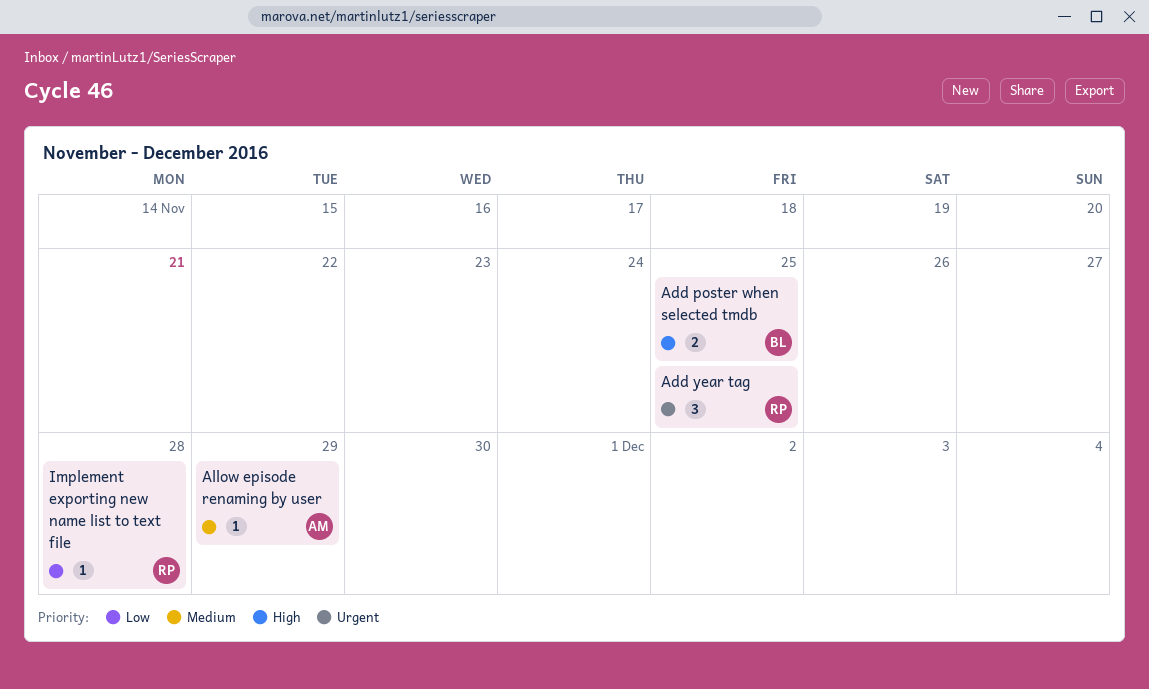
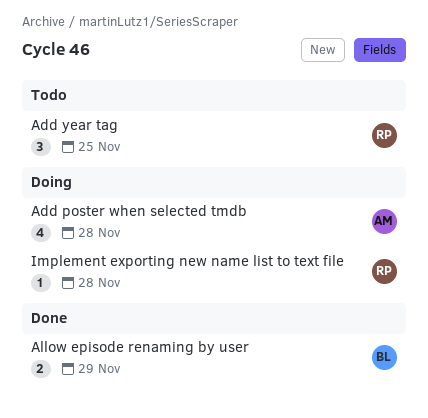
Add poster when selected tmdb, owner: BL -> AM
Add poster when selected tmdb, estimate: 2 -> 4
Add poster when selected tmdb, due: Nov 25 -> Nov 28
Allow episode renaming by user, owner: AM -> BL
Allow episode renaming by user, estimate: 1 -> 2

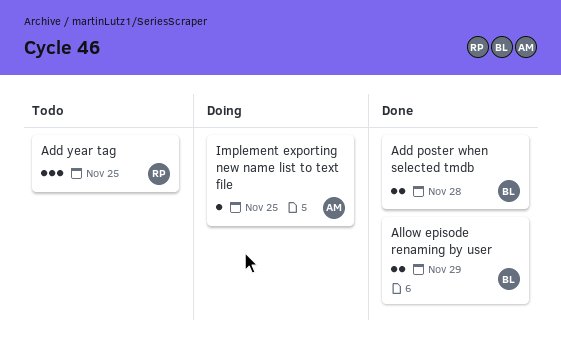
Add poster when selected tmdb, status: Doing -> Done
Add poster when selected tmdb, owner: AM -> BL
Add poster when selected tmdb, estimate: 4 -> 2
Implement exporting new name list to text file, owner: RP -> AM
Implement exporting new name list to text file, due: Nov 28 -> Nov 25

